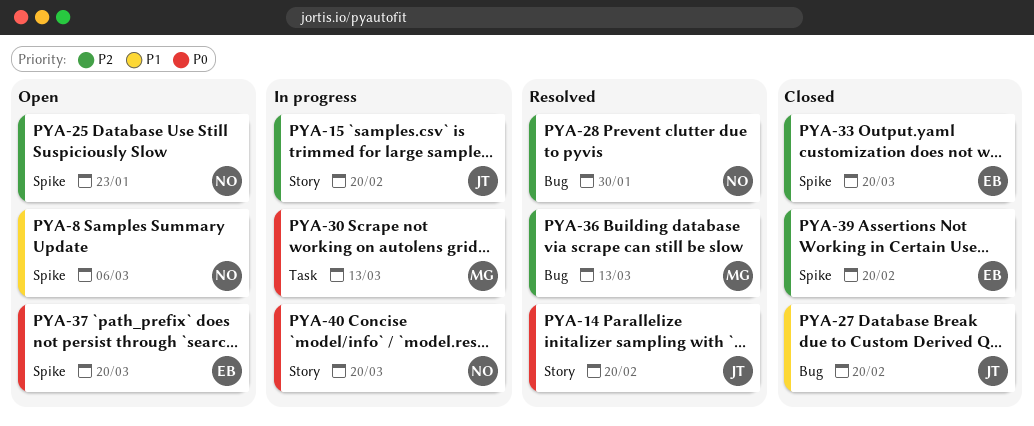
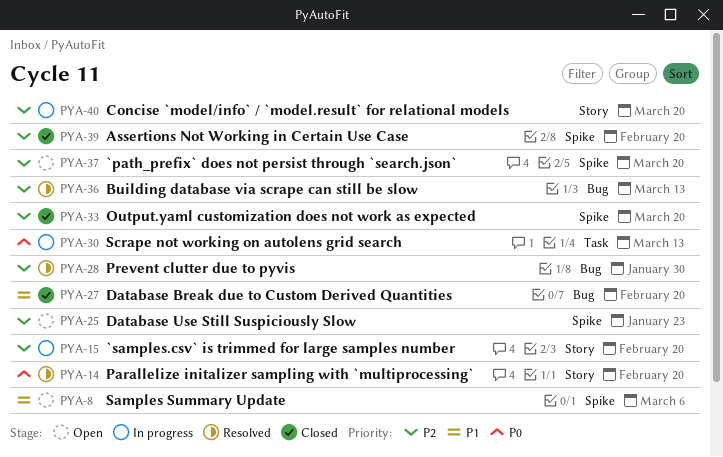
PYA-37, priority: P0 -> P2
PYA-40, priority: P0 -> P2

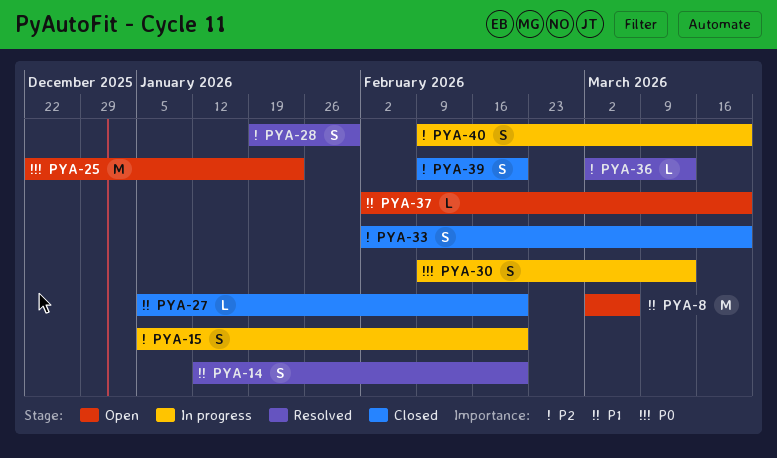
PYA-14, priority: P0 -> P1
PYA-25, priority: P2 -> P0
PYA-37, priority: P2 -> P1

